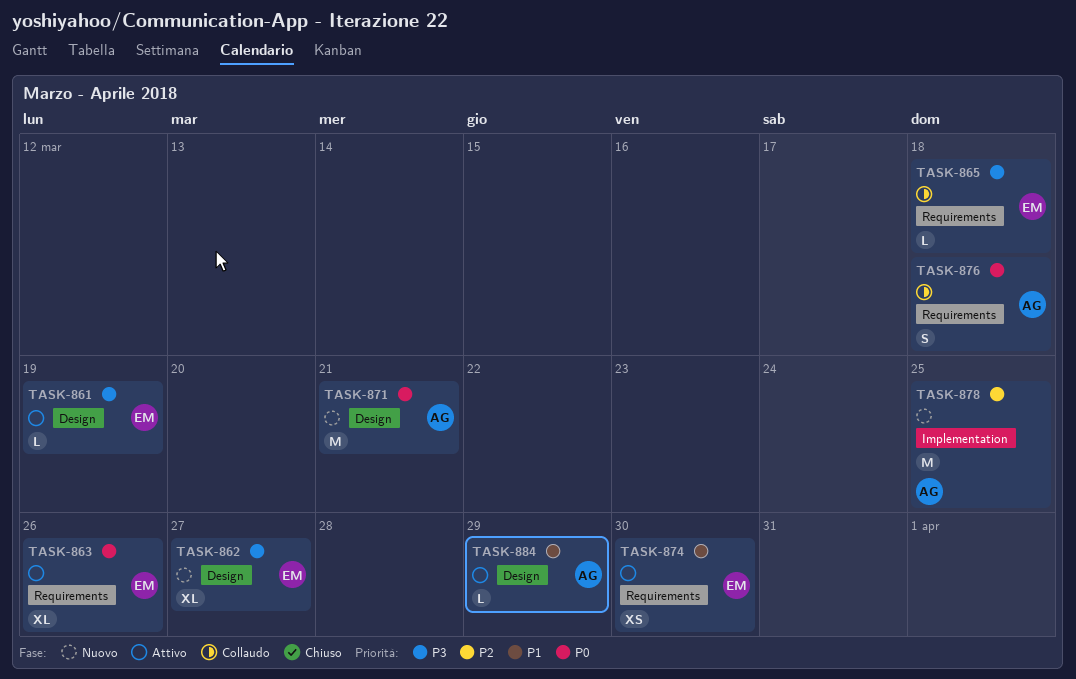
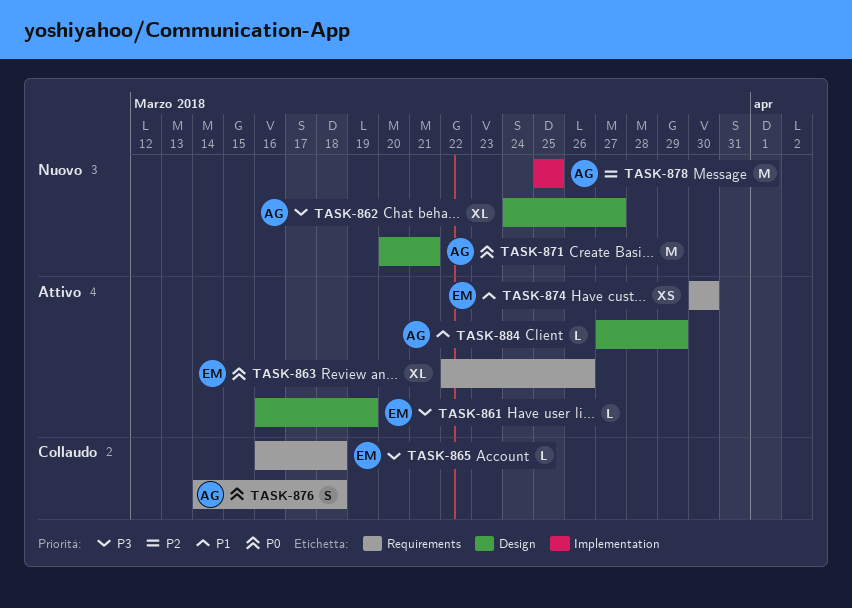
TASK-862, owner: EM -> AG

